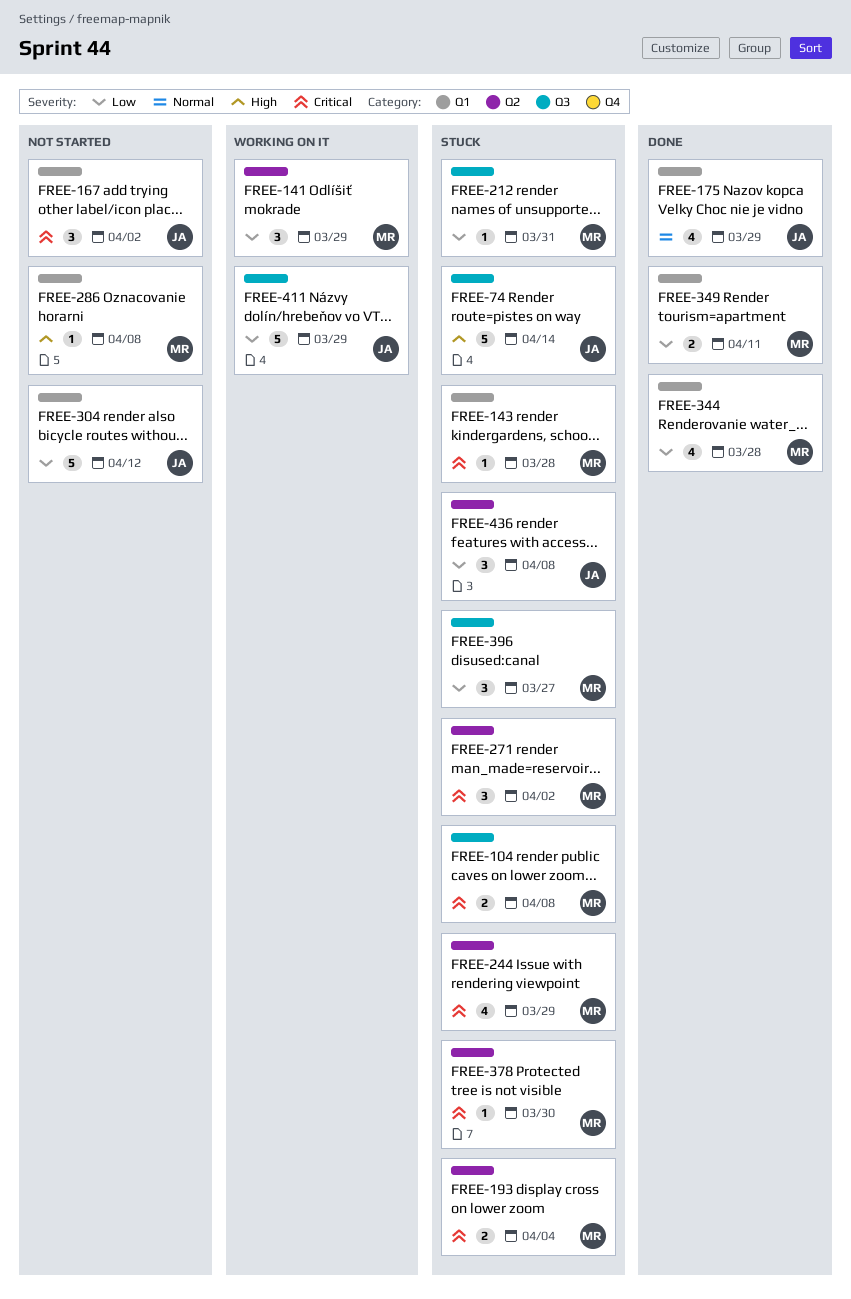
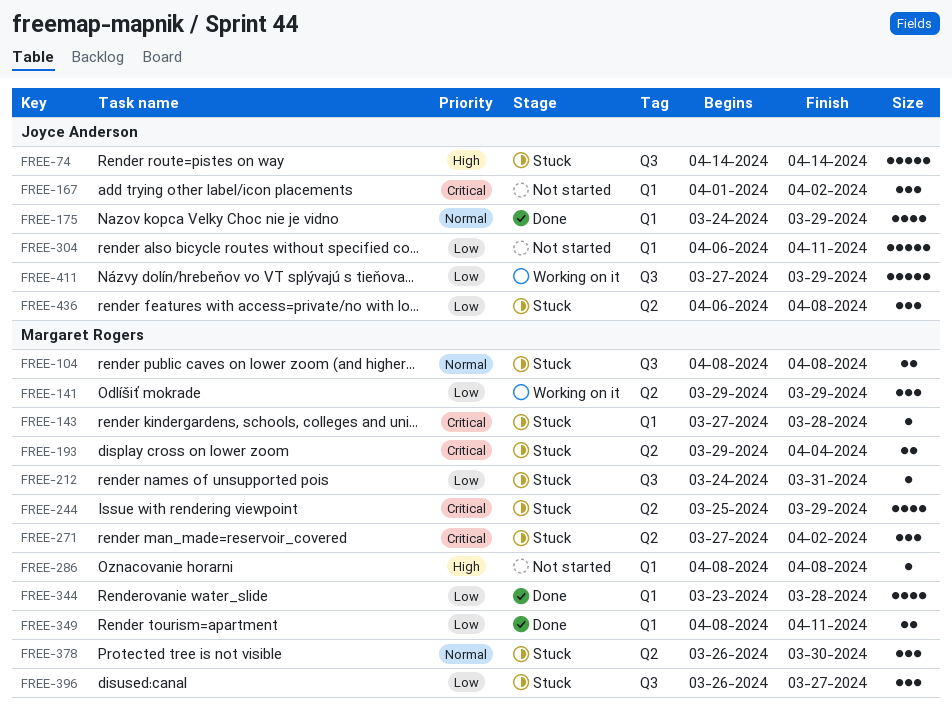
FREE-104, priority: Critical -> Normal
FREE-304, due: Apr 12 -> Apr 11
FREE-378, priority: Critical -> Normal
FREE-378, estimate: 1 -> 3

